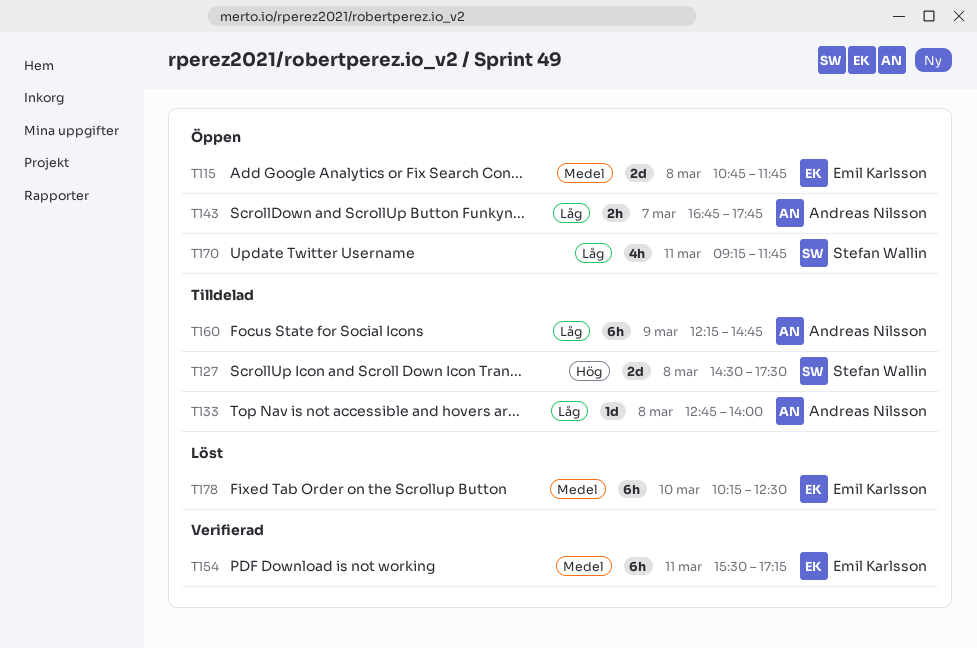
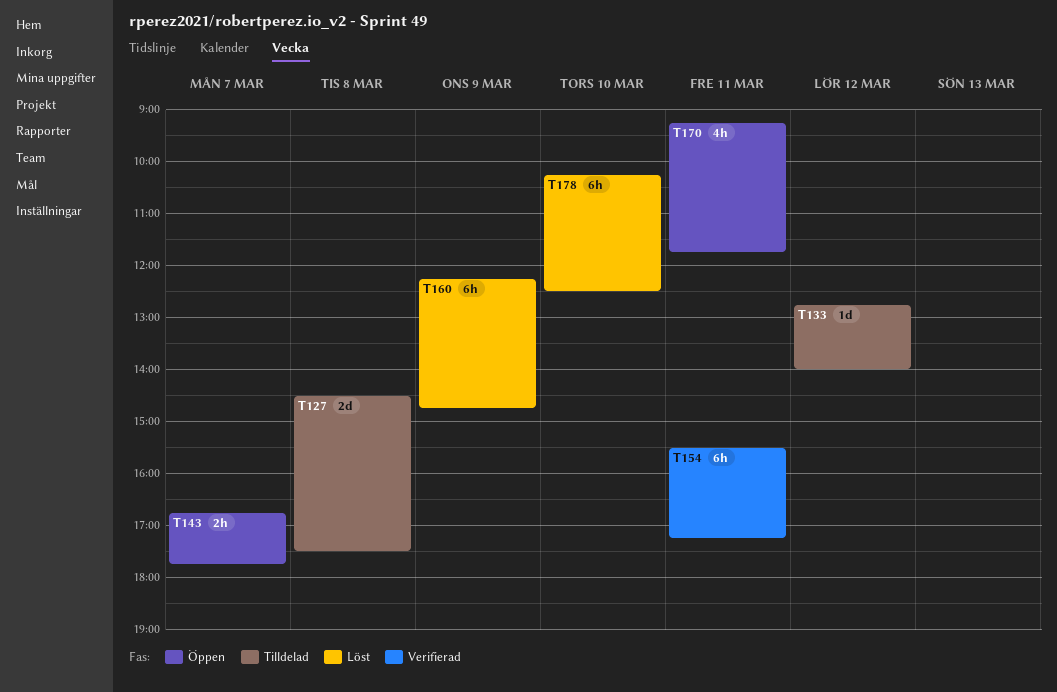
T115: present -> none
T133, day: Mar 8 -> Mar 12
T160, status: Tilldelad -> Löst

